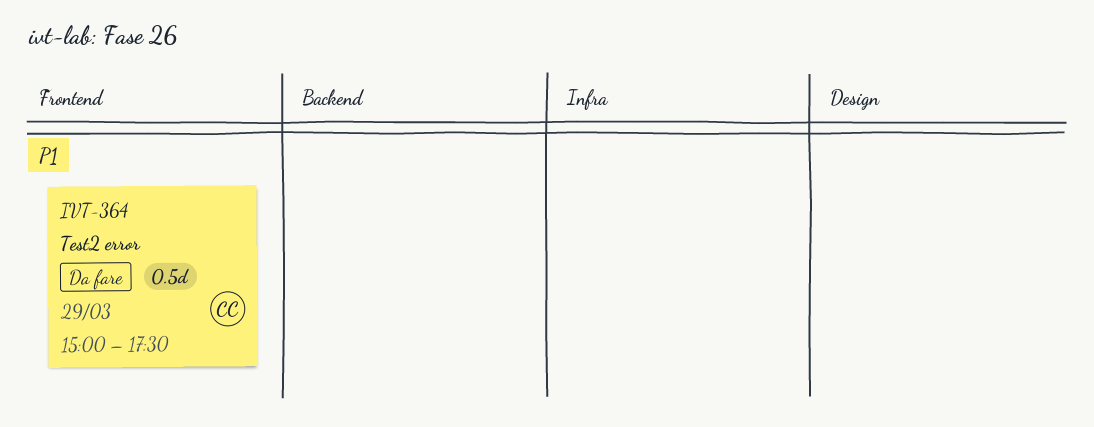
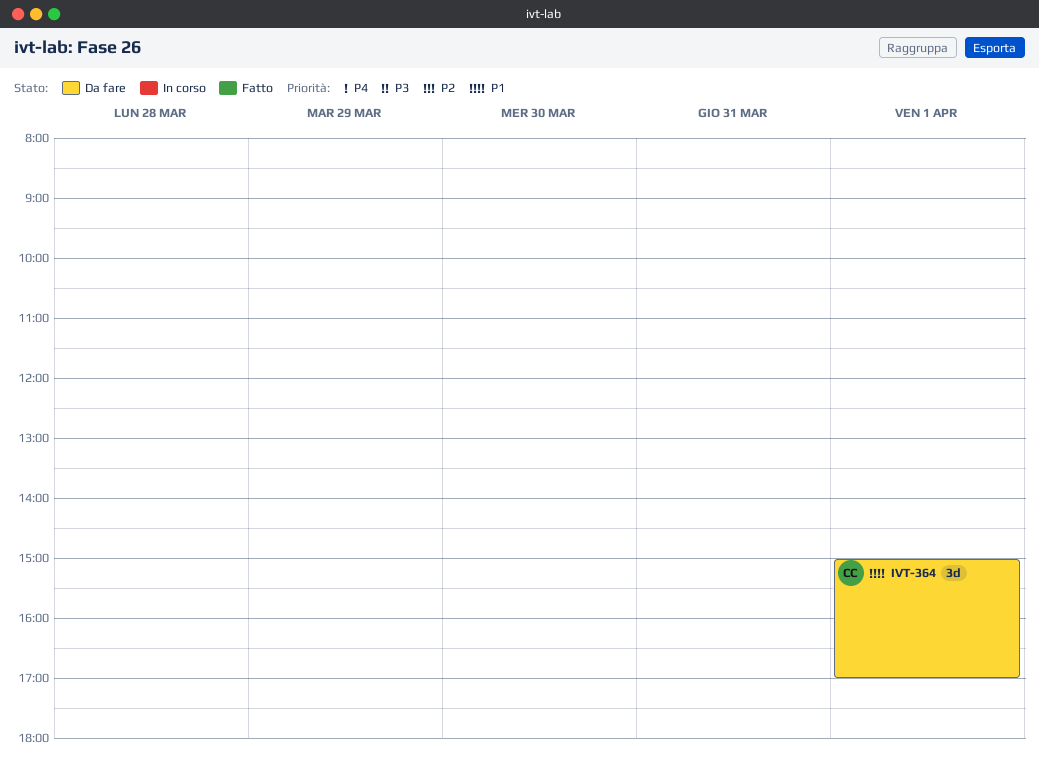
IVT-364, estimate: 0.5d -> 3d
IVT-364, day: Mar 29 -> Apr 1
IVT-364, ends: 17:30 -> 17:00

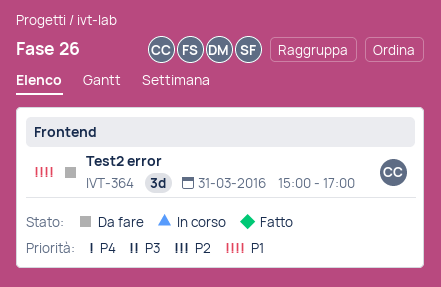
IVT-364, day: Apr 1 -> Mar 31

